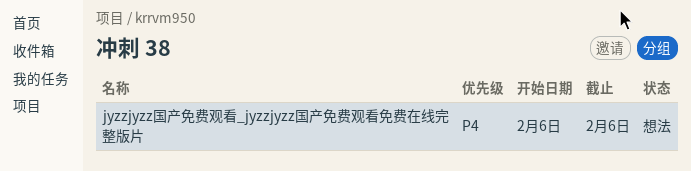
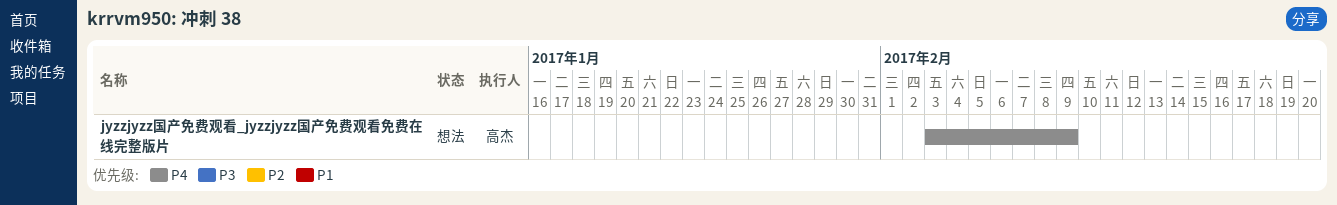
jyzzjyzz国产免费观看_jyzzjyzz国产免费观看免费在线完整版片, start: Feb 6 -> Feb 3
jyzzjyzz国产免费观看_jyzzjyzz国产免费观看免费在线完整版片, due: Feb 6 -> Feb 9

